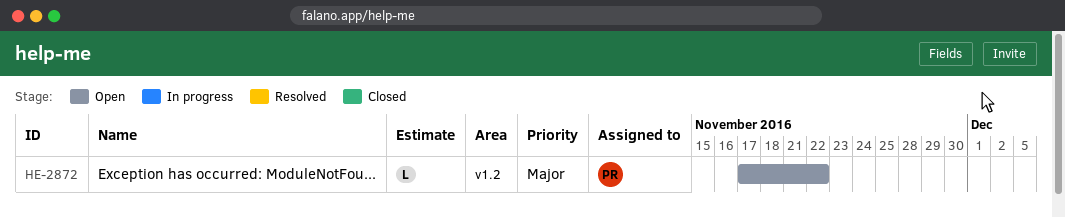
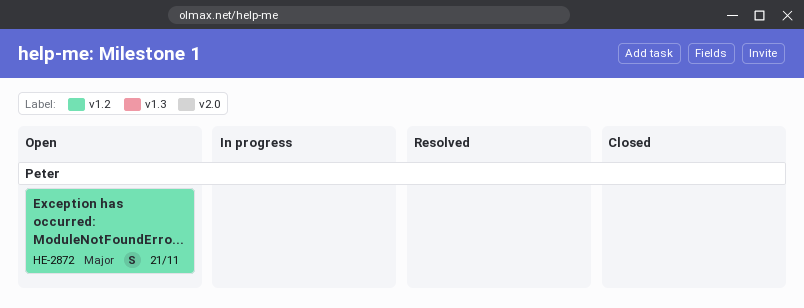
HE-2872, estimate: L -> S
HE-2872, due: Nov 22 -> Nov 21

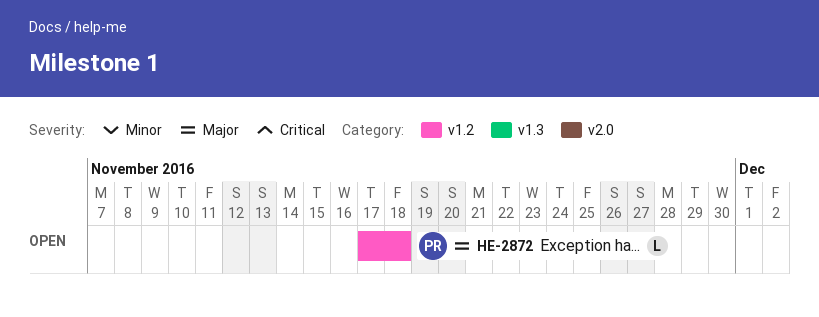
HE-2872, estimate: S -> L
HE-2872, due: Nov 21 -> Nov 18

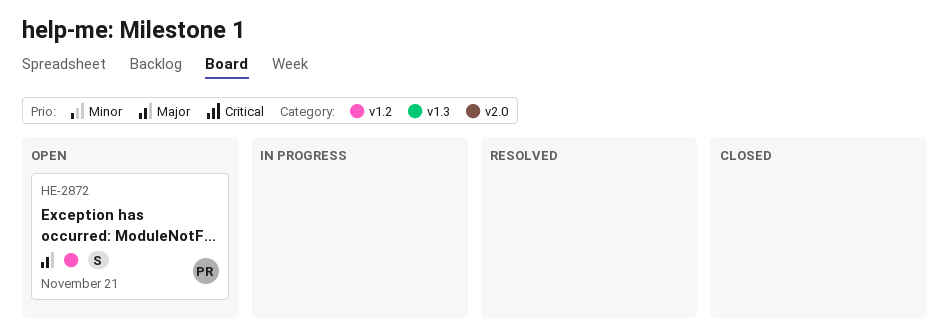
HE-2872, estimate: L -> S
HE-2872, due: Nov 18 -> Nov 21

